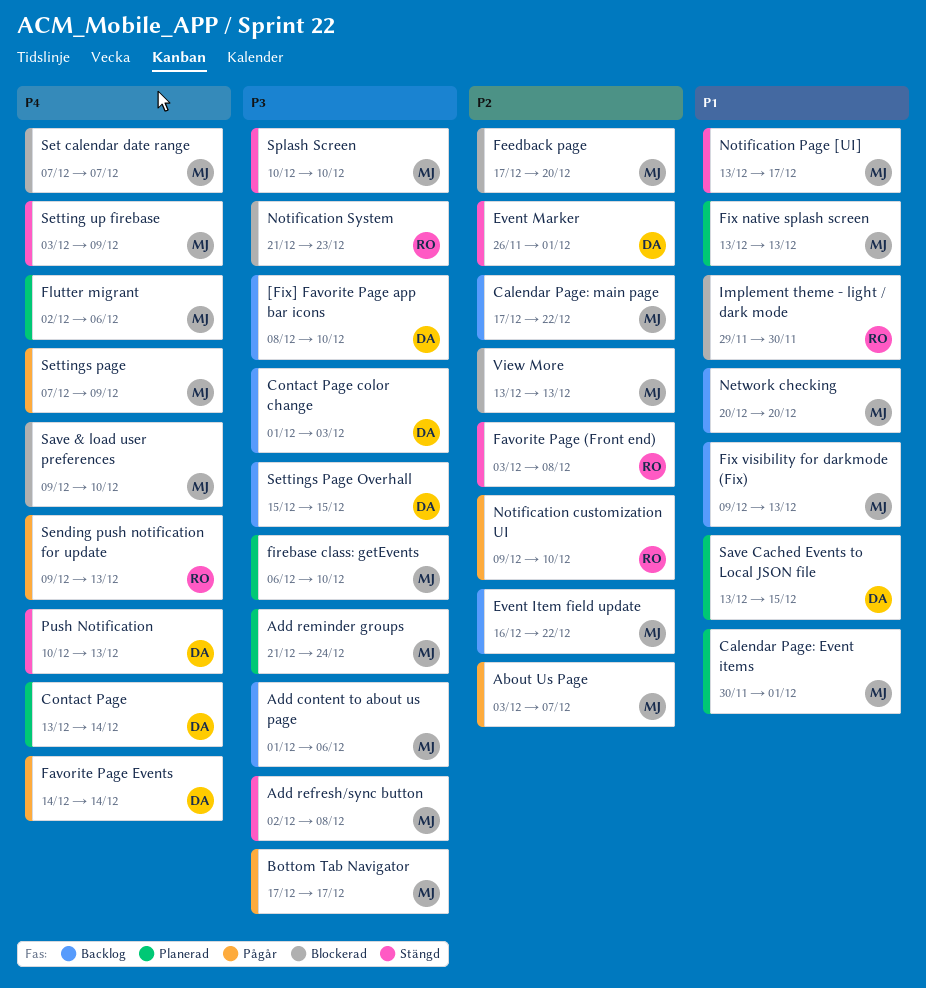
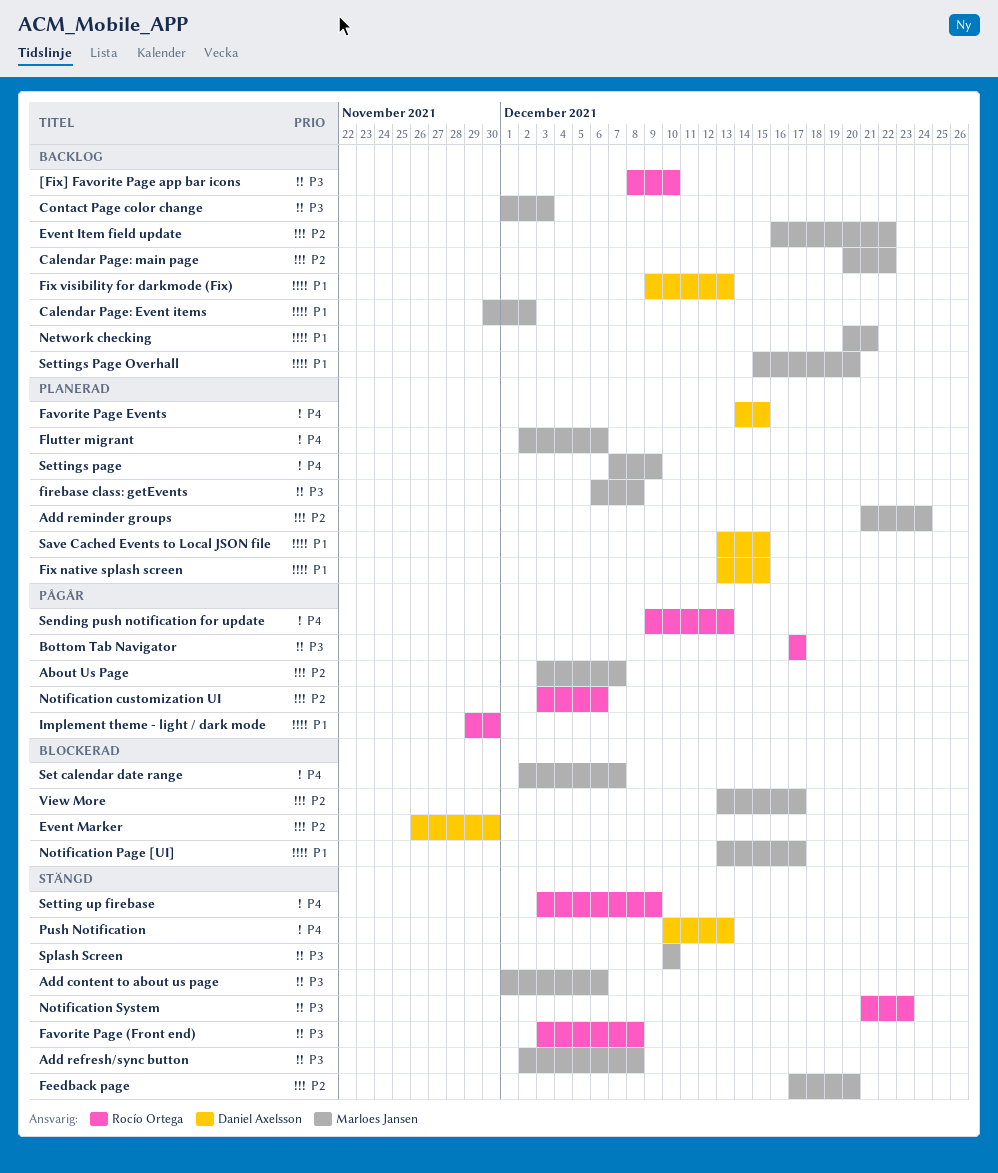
[Fix] Favorite Page app bar icons, owner: Daniel Axelsson -> Rocío Ortega
Add content to about us page, status: Backlog -> Stängd
Add reminder groups, priority: P3 -> P2
Bottom Tab Navigator, owner: Marloes Jansen -> Rocío Ortega
Calendar Page: Event items, status: Planerad -> Backlog
Calendar Page: Event items, due: Dec 1 -> Dec 2
Calendar Page: main page, start: Dec 17 -> Dec 20
Contact Page: present -> none
Contact Page color change, owner: Daniel Axelsson -> Marloes Jansen
Event Marker, status: Stängd -> Blockerad
Event Marker, due: Dec 1 -> Nov 30
Favorite Page (Front end), priority: P2 -> P3
Favorite Page Events, status: Pågår -> Planerad
Favorite Page Events, due: Dec 14 -> Dec 15
Feedback page, status: Blockerad -> Stängd
firebase class: getEvents, due: Dec 10 -> Dec 8
Fix native splash screen, owner: Marloes Jansen -> Daniel Axelsson
Fix native splash screen, due: Dec 13 -> Dec 15
Fix visibility for darkmode (Fix), owner: Marloes Jansen -> Daniel Axelsson
Implement theme - light / dark mode, status: Blockerad -> Pågår
Network checking, due: Dec 20 -> Dec 21
Notification customization UI, start: Dec 9 -> Dec 3
Notification customization UI, due: Dec 10 -> Dec 6
Notification Page [UI], status: Stängd -> Blockerad
Notification System, status: Blockerad -> Stängd
Save & load user preferences: present -> none
Set calendar date range, start: Dec 7 -> Dec 2
Setting up firebase, owner: Marloes Jansen -> Rocío Ortega
Settings page, status: Pågår -> Planerad
Settings Page Overhall, owner: Daniel Axelsson -> Marloes Jansen
Settings Page Overhall, priority: P3 -> P1
Settings Page Overhall, due: Dec 15 -> Dec 20
View More, due: Dec 13 -> Dec 17

